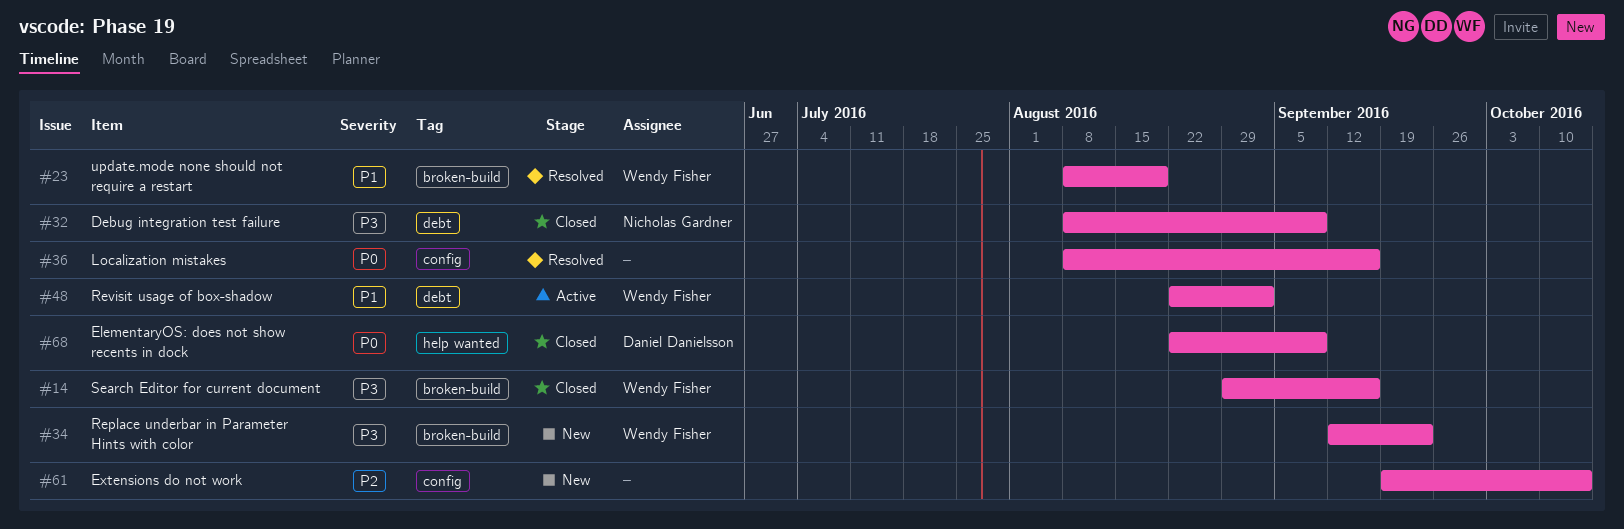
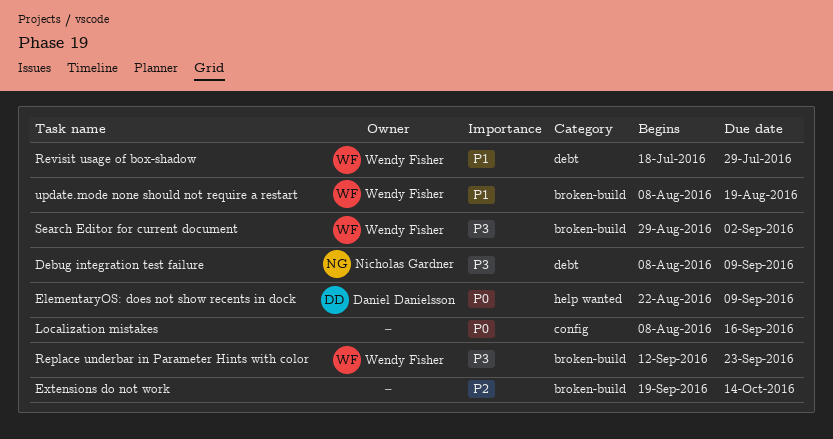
Extensions do not work, label: config -> broken-build
Revisit usage of box-shadow, start: Aug 22 -> Jul 18
Revisit usage of box-shadow, due: Sep 2 -> Jul 29
Search Editor for current document, due: Sep 16 -> Sep 2

